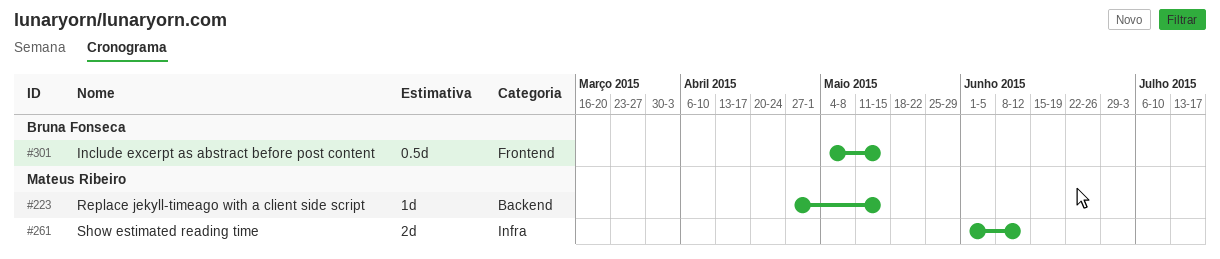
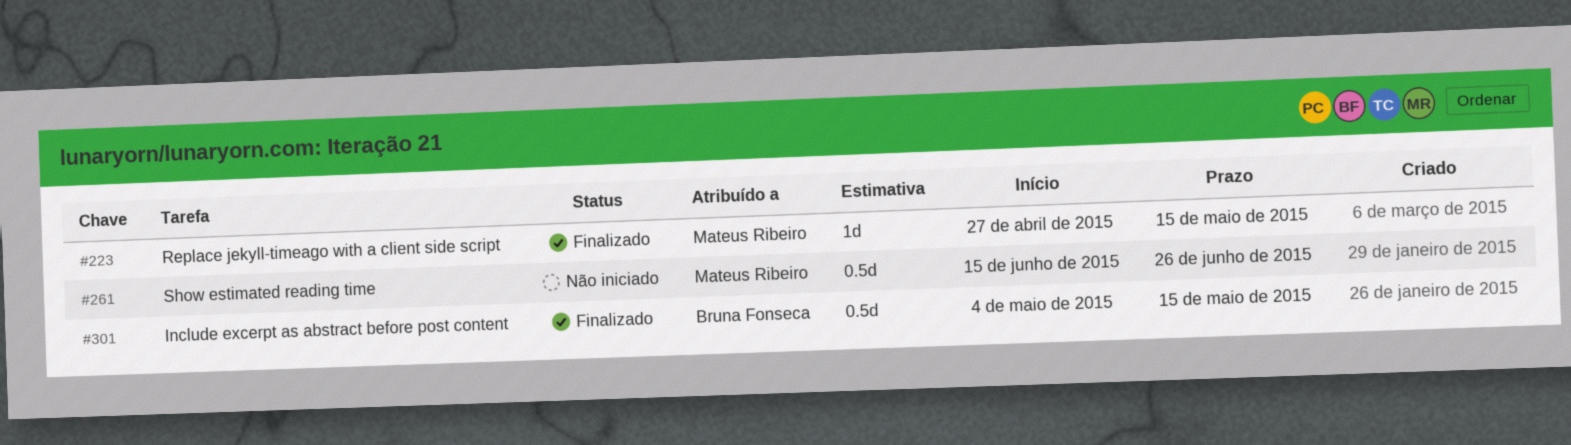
#261, estimate: 2d -> 0.5d
#261, start: Jun 1 -> Jun 15
#261, due: Jun 12 -> Jun 26

